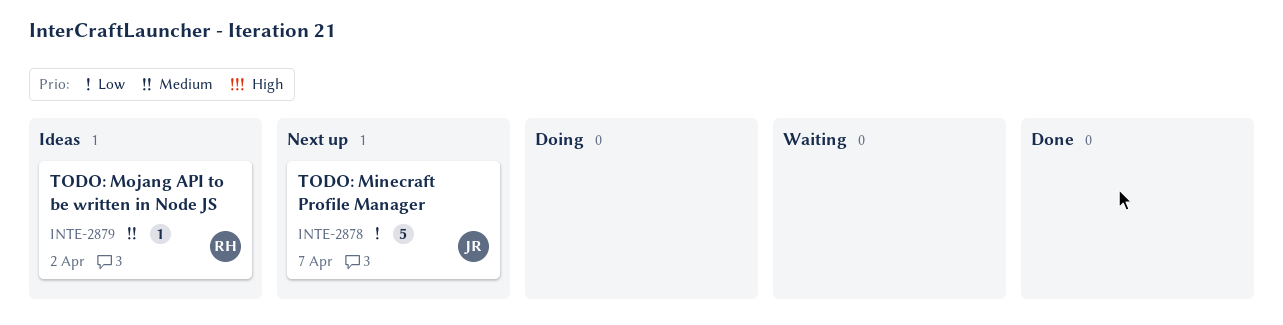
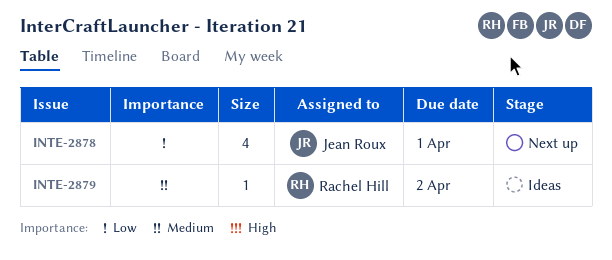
INTE-2878, estimate: 5 -> 4
INTE-2878, due: Apr 7 -> Apr 1

